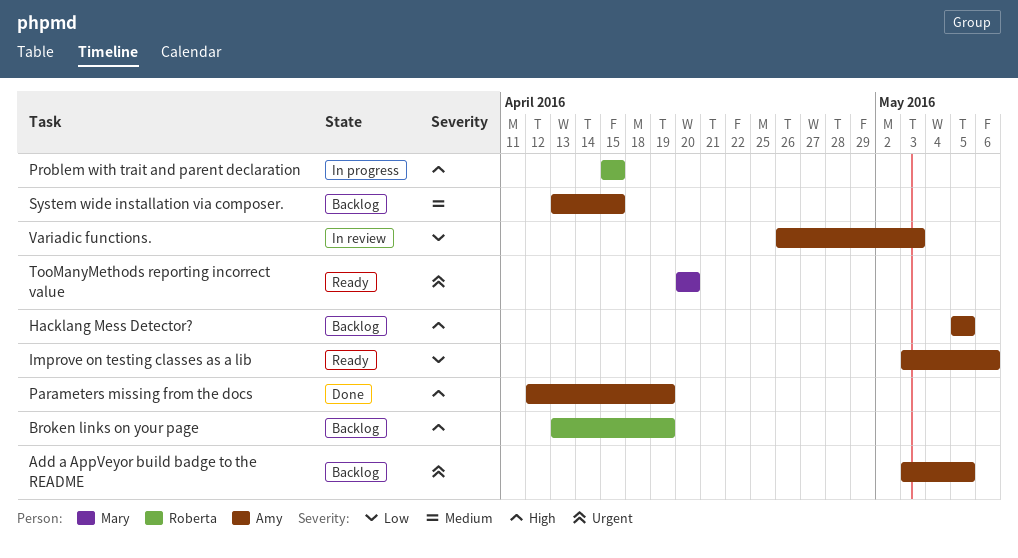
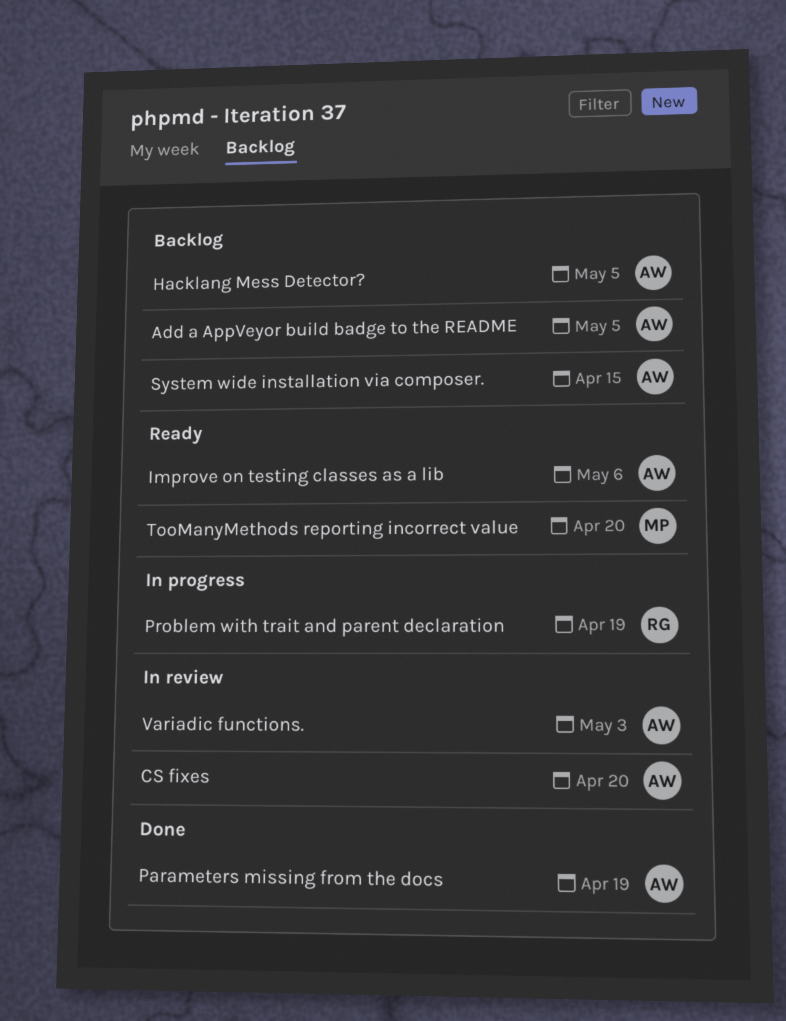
Broken links on your page: present -> none
CS fixes: none -> present
Problem with trait and parent declaration, due: Apr 15 -> Apr 19

